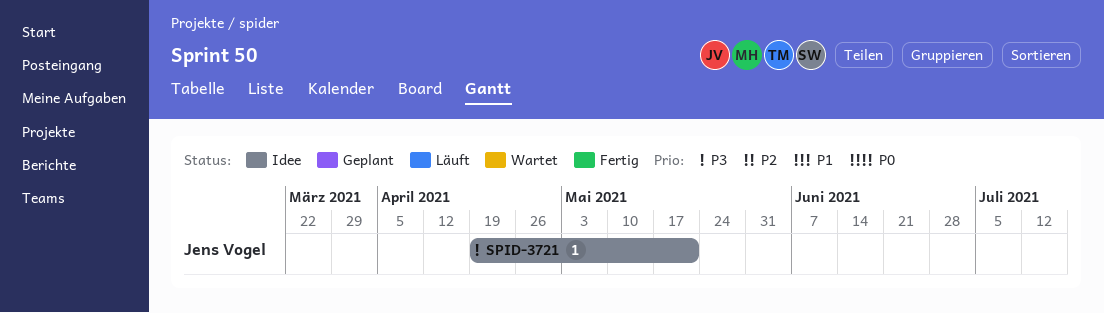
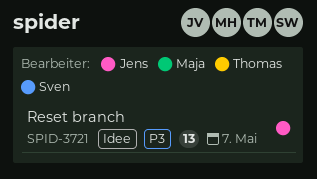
SPID-3721, estimate: 1 -> 13
SPID-3721, due: May 21 -> May 7

